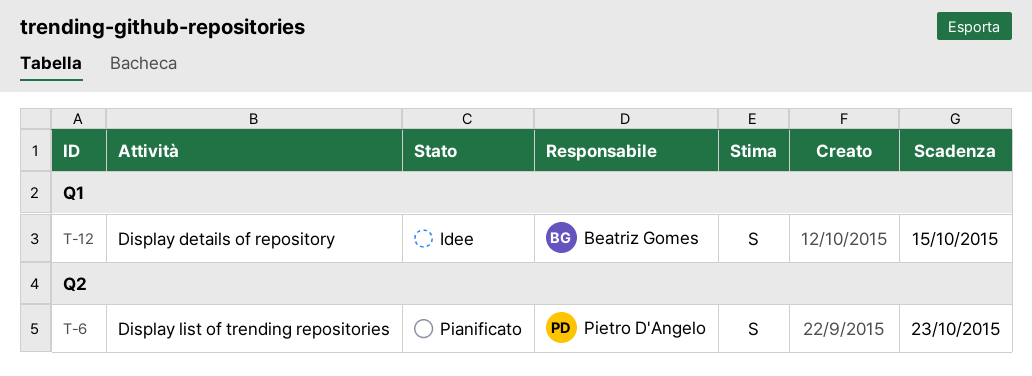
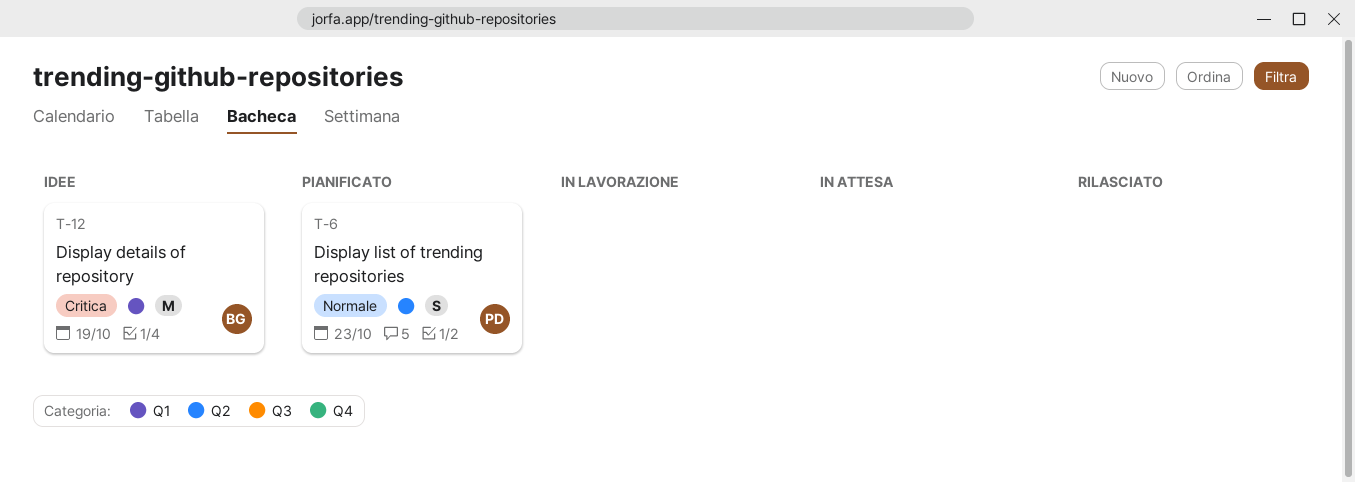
T-12, estimate: S -> M
T-12, due: Oct 15 -> Oct 19

